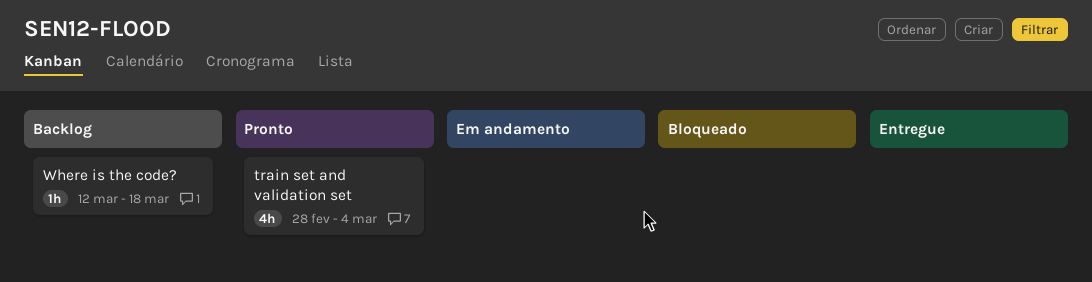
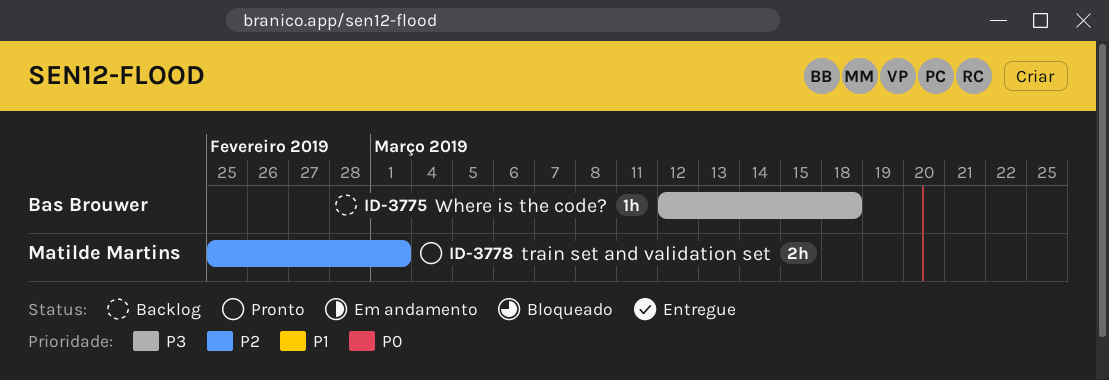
train set and validation set, estimate: 4h -> 2h
train set and validation set, start: Feb 28 -> Feb 25
train set and validation set, due: Mar 4 -> Mar 1

